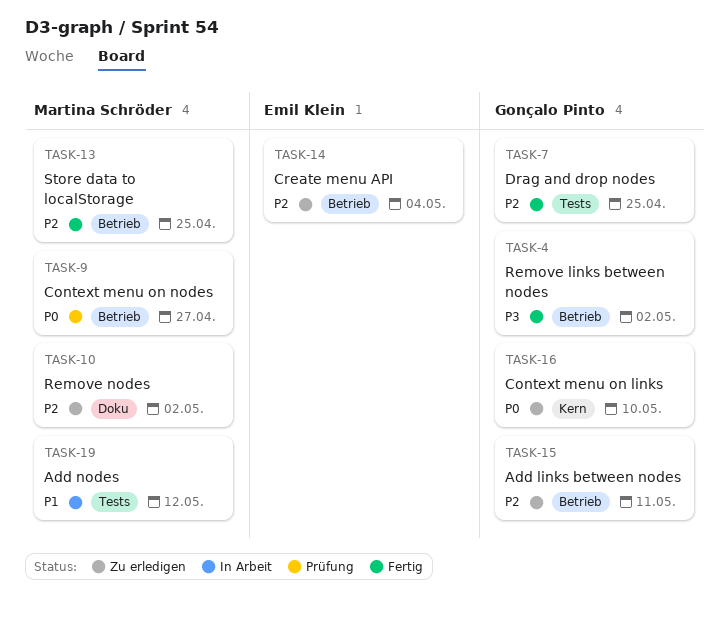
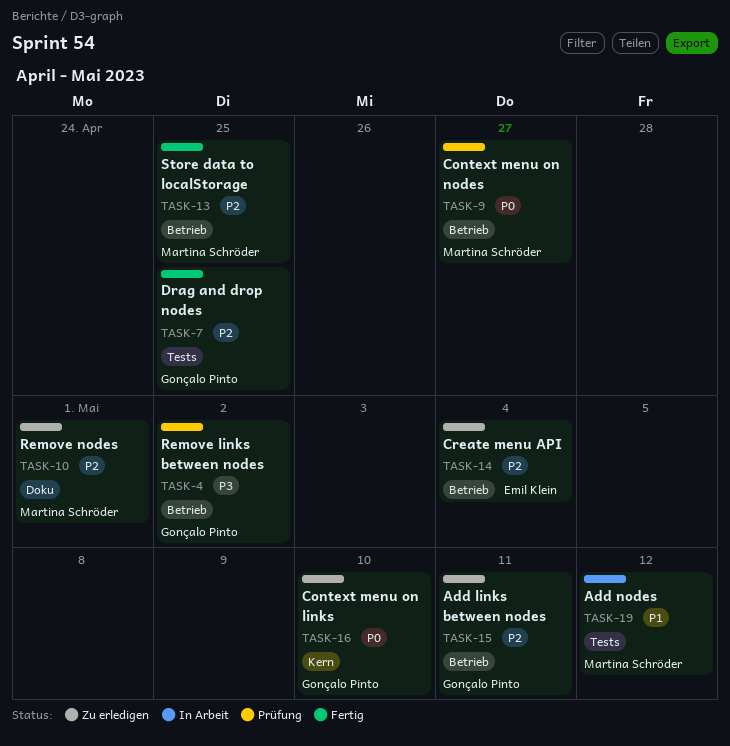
TASK-4, status: Fertig -> Prüfung
TASK-10, due: May 2 -> May 1

